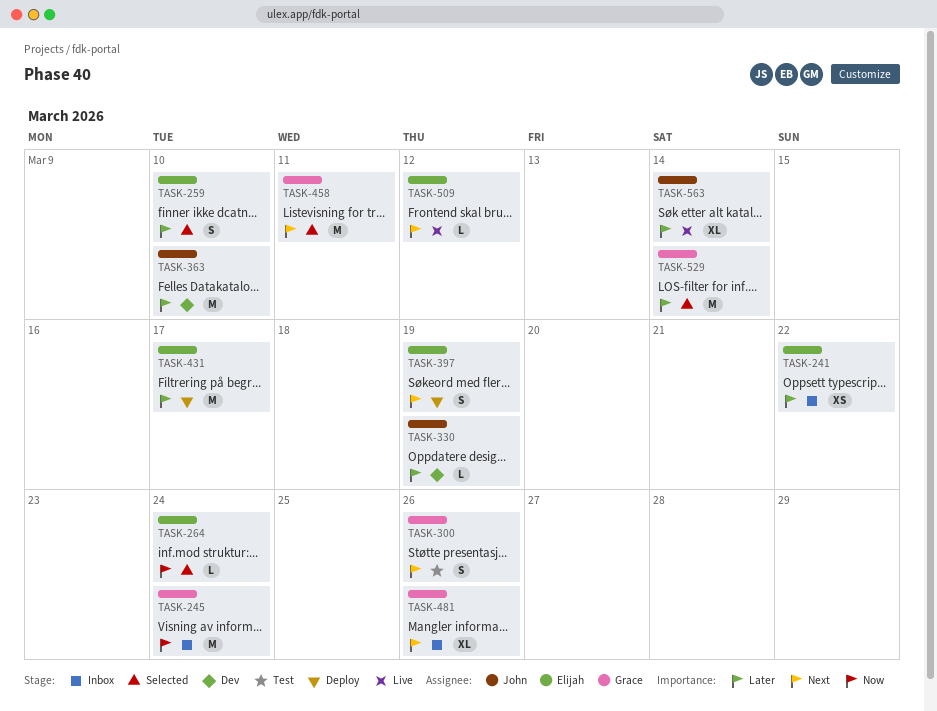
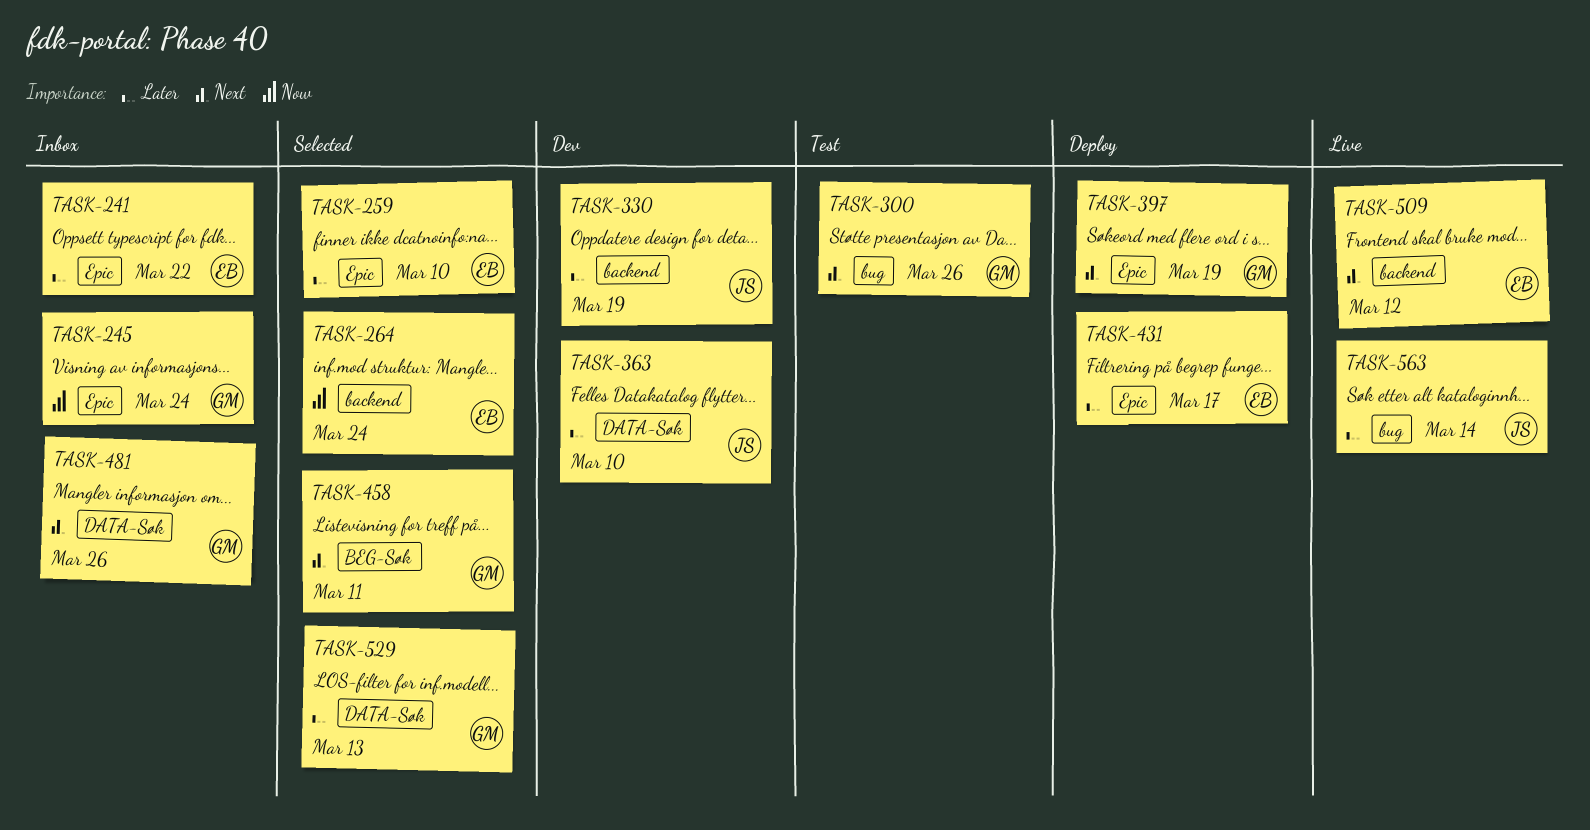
TASK-397, owner: Elijah -> Grace
TASK-529, due: Mar 14 -> Mar 13

